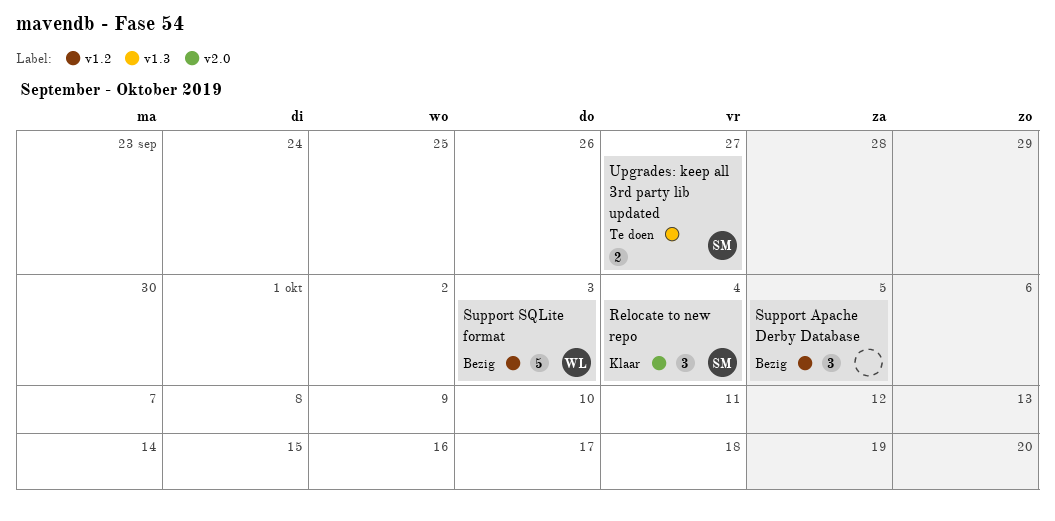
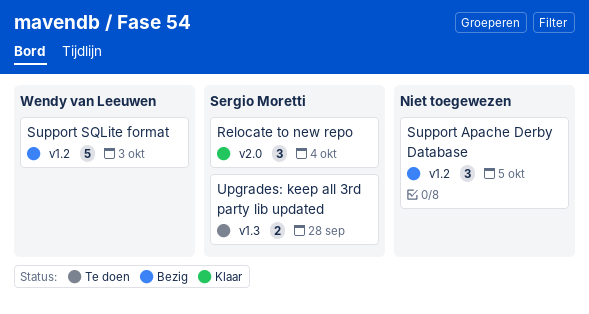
Upgrades: keep all 3rd party lib updated, due: Sep 27 -> Sep 28

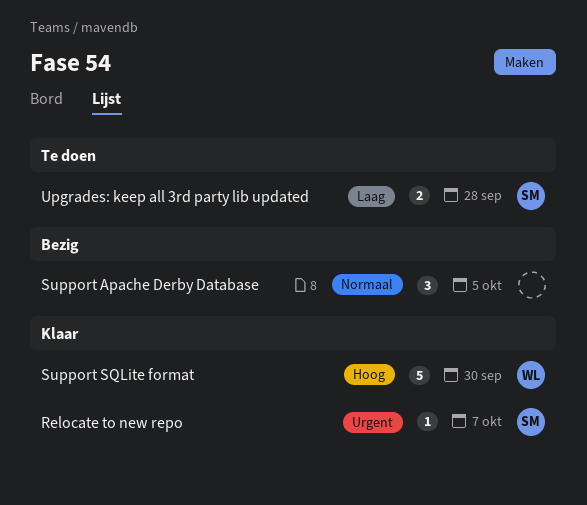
Relocate to new repo, estimate: 3 -> 1
Relocate to new repo, due: Oct 4 -> Oct 7
Support SQLite format, status: Bezig -> Klaar
Support SQLite format, due: Oct 3 -> Sep 30

